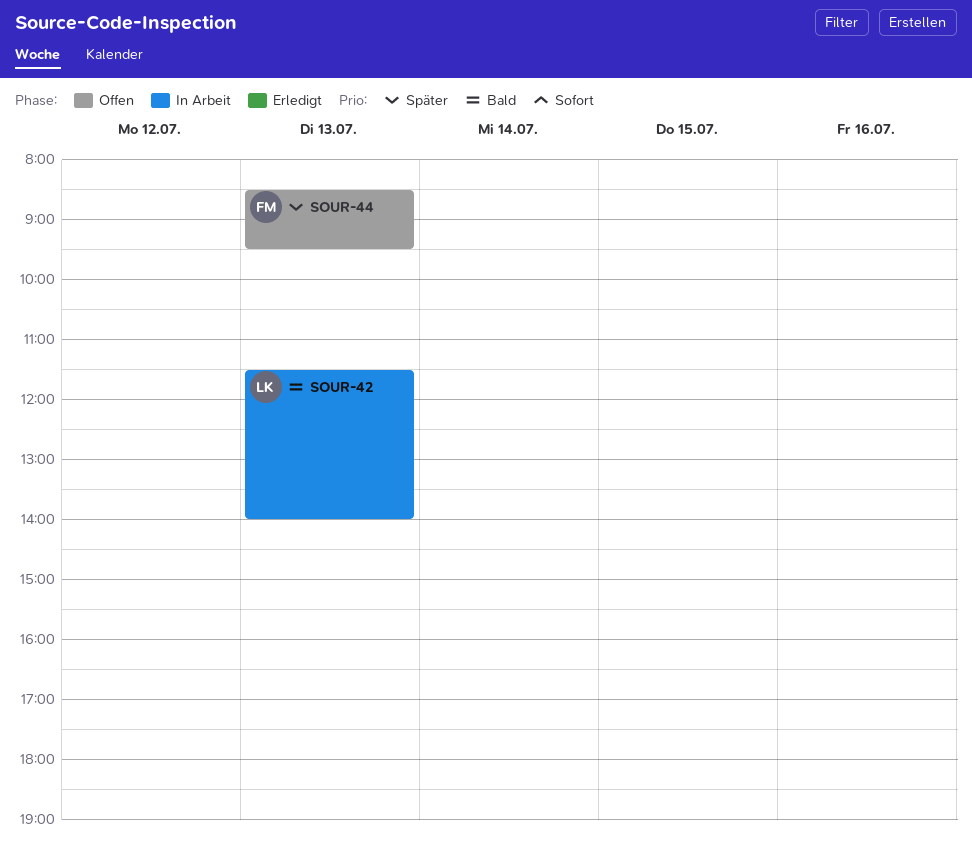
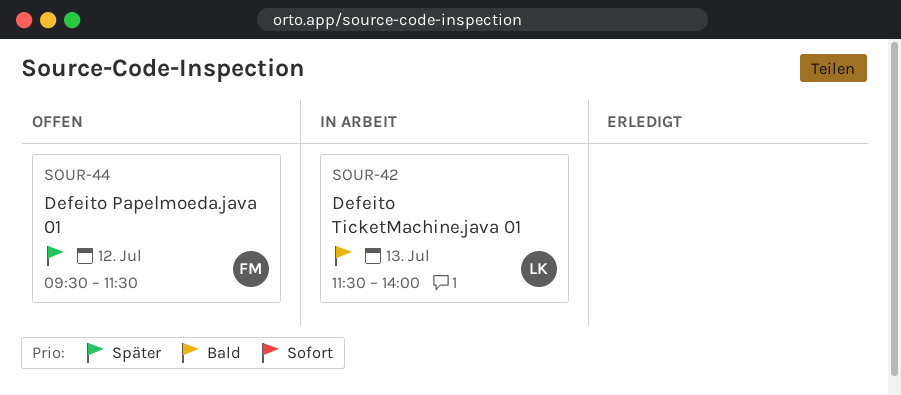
SOUR-44, day: Jul 13 -> Jul 12
SOUR-44, begins: 08:30 -> 09:30
SOUR-44, ends: 09:30 -> 11:30

